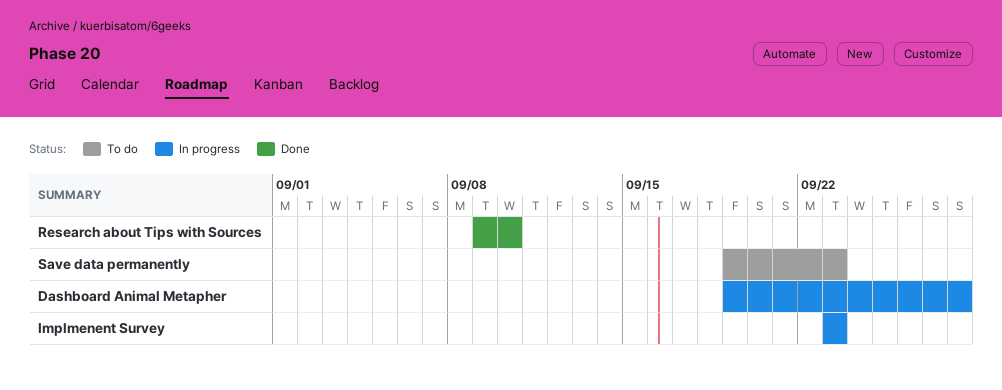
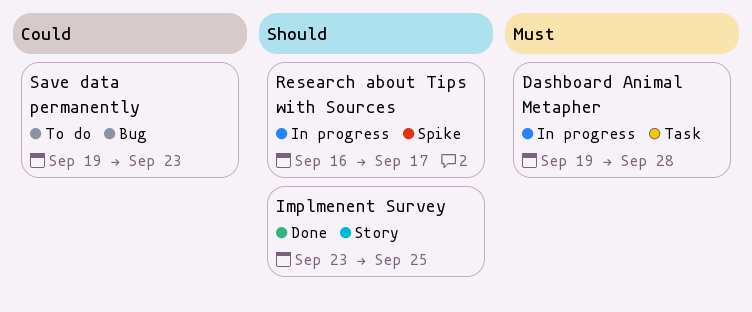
Implmenent Survey, status: In progress -> Done
Implmenent Survey, due: Sep 23 -> Sep 25
Research about Tips with Sources, status: Done -> In progress
Research about Tips with Sources, start: Sep 9 -> Sep 16
Research about Tips with Sources, due: Sep 10 -> Sep 17

